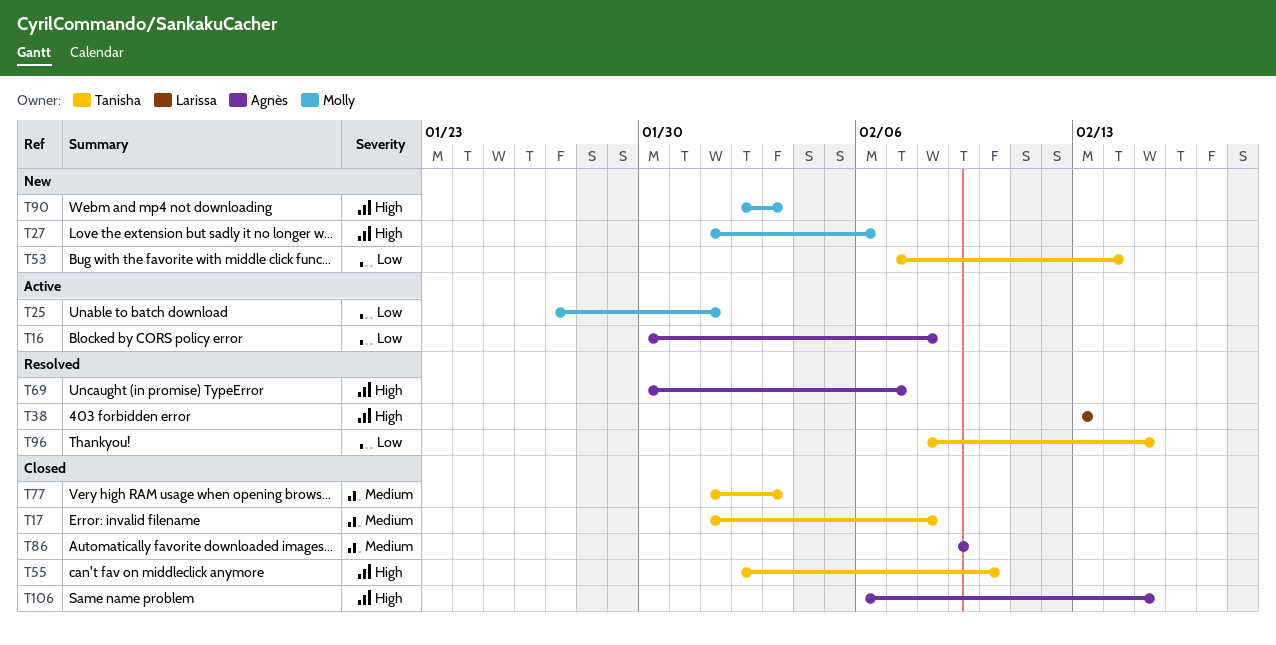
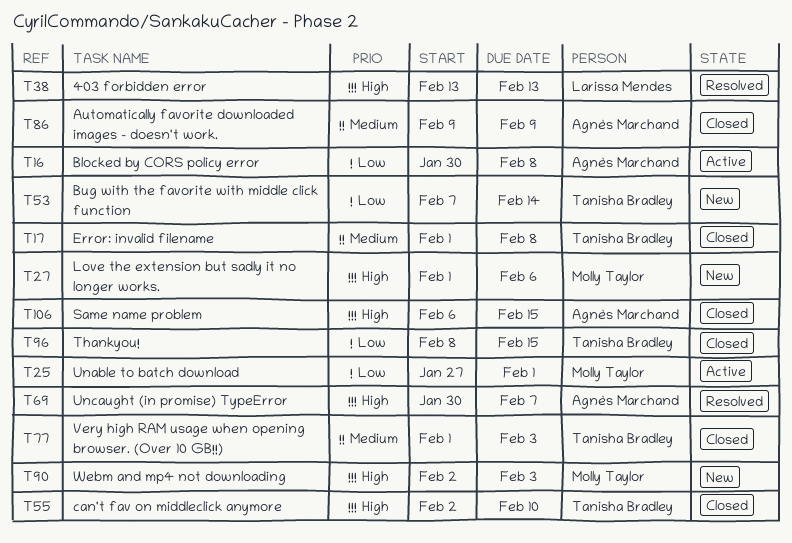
T96, status: Resolved -> Closed

